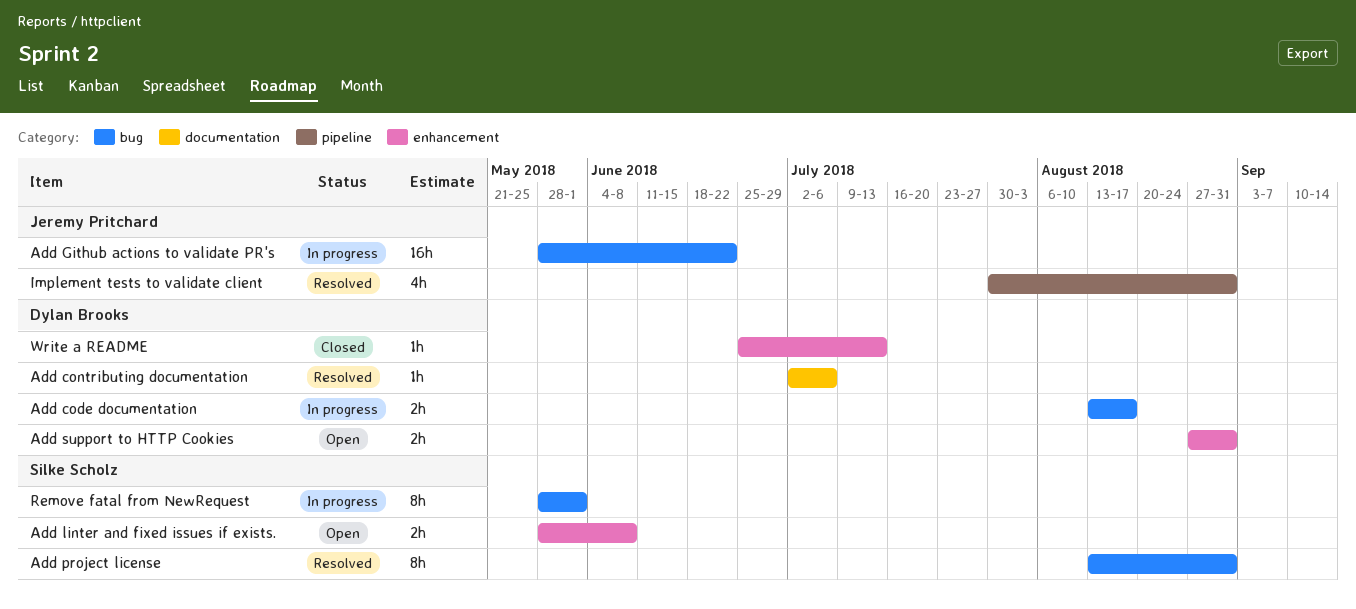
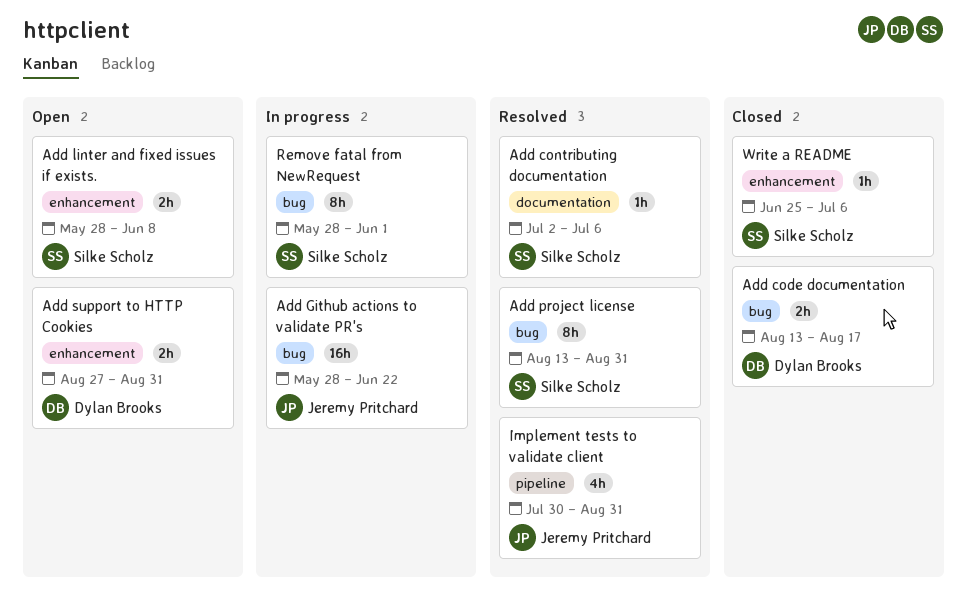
Add code documentation, status: In progress -> Closed
Add contributing documentation, owner: Dylan Brooks -> Silke Scholz
Write a README, owner: Dylan Brooks -> Silke Scholz
Write a README, due: Jul 13 -> Jul 6

